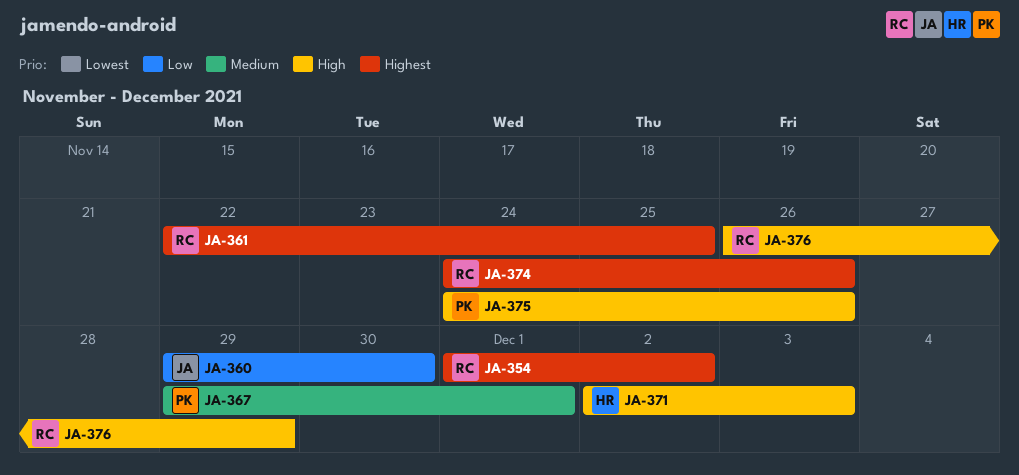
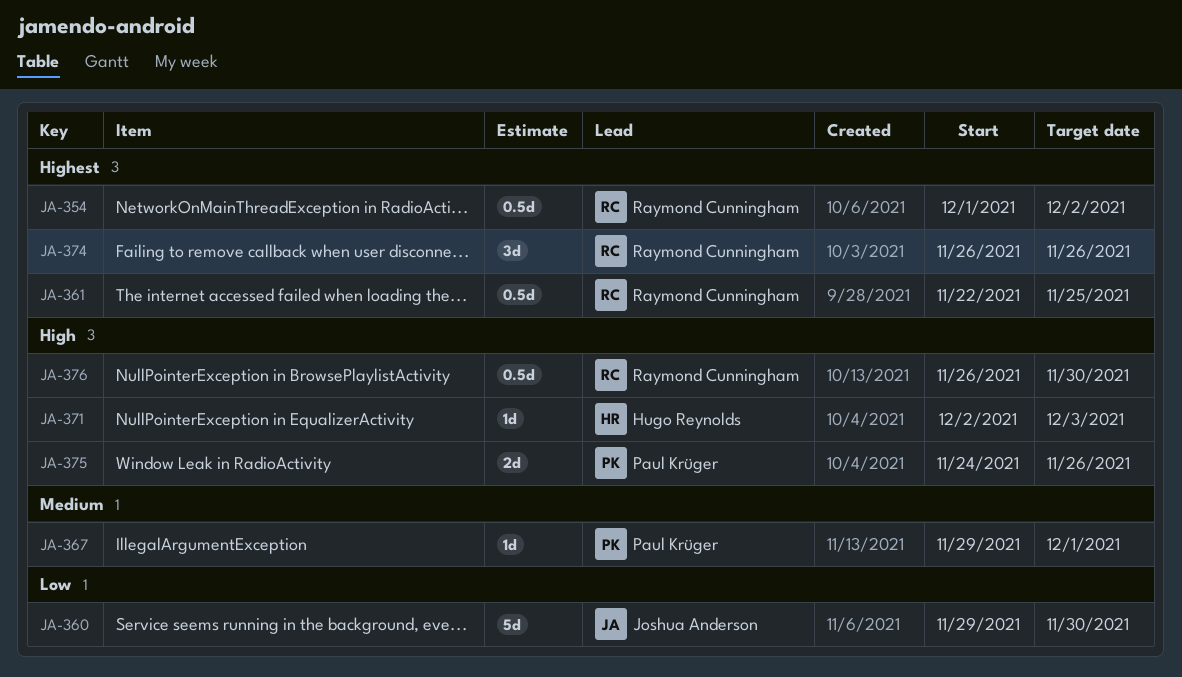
JA-374, start: Nov 24 -> Nov 26
JA-376, due: Nov 29 -> Nov 30

